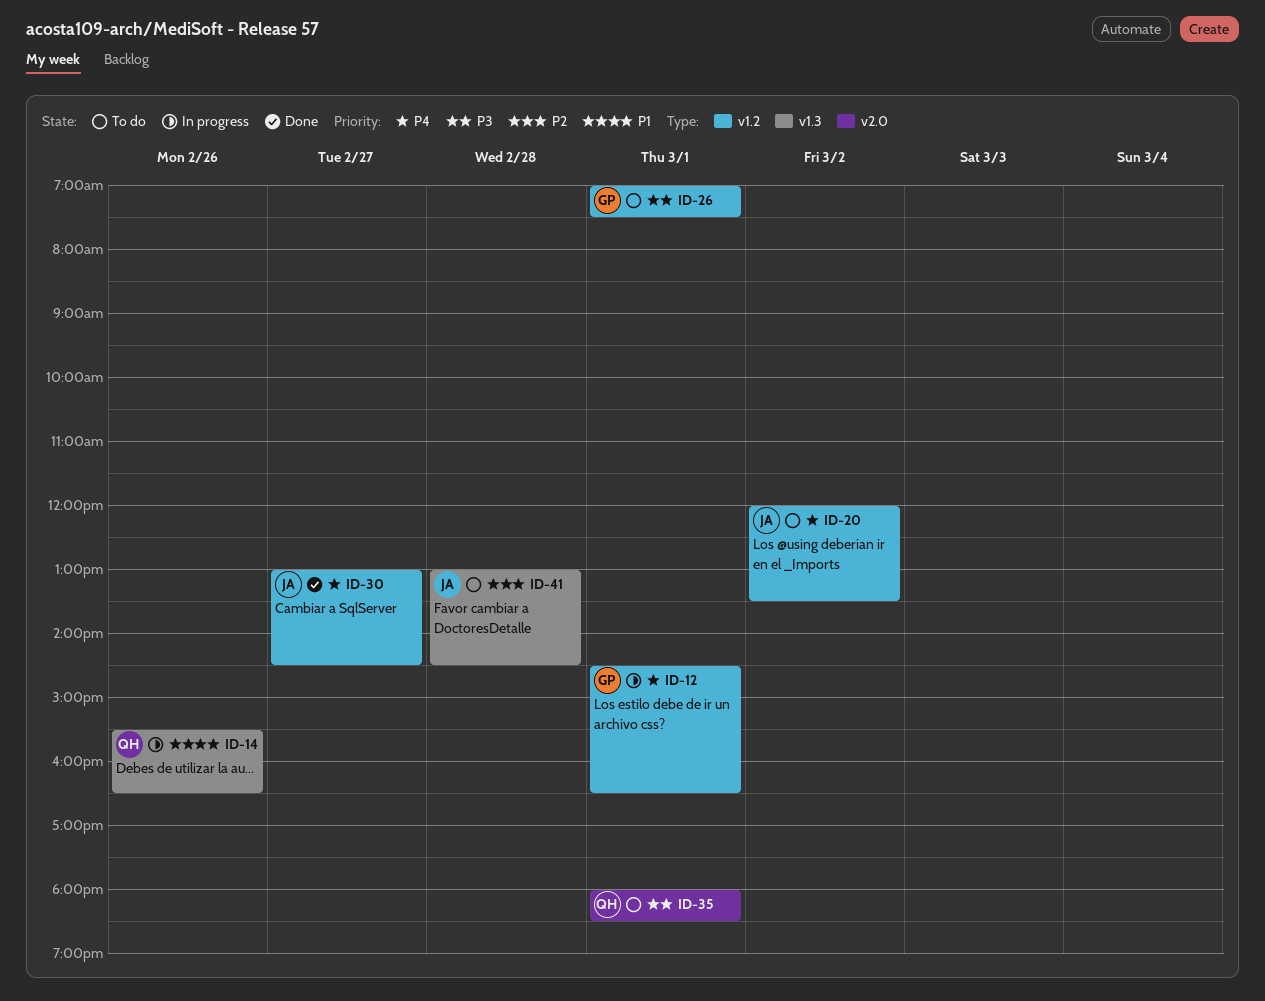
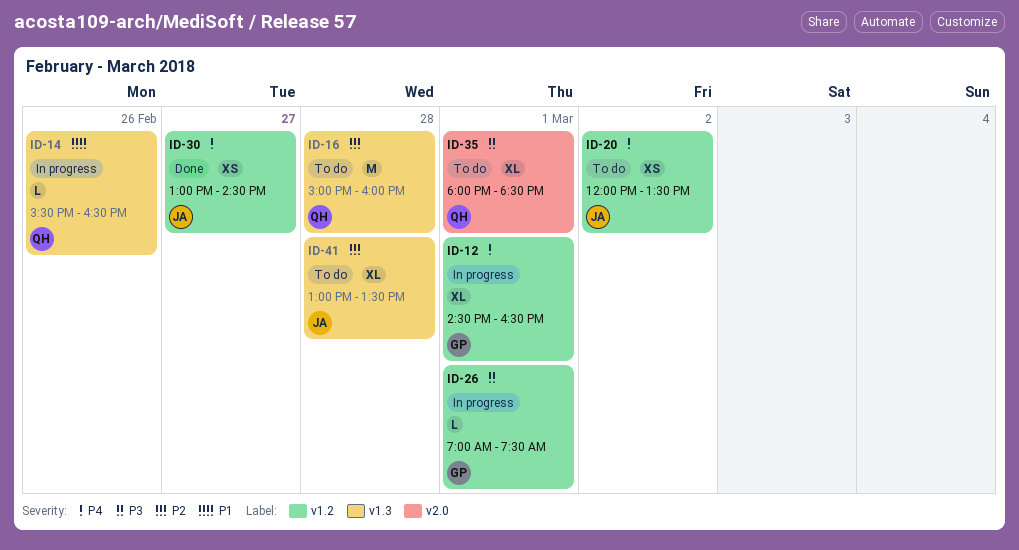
ID-16: none -> present
ID-26, status: To do -> In progress
ID-41, ends: 14:30 -> 13:30

